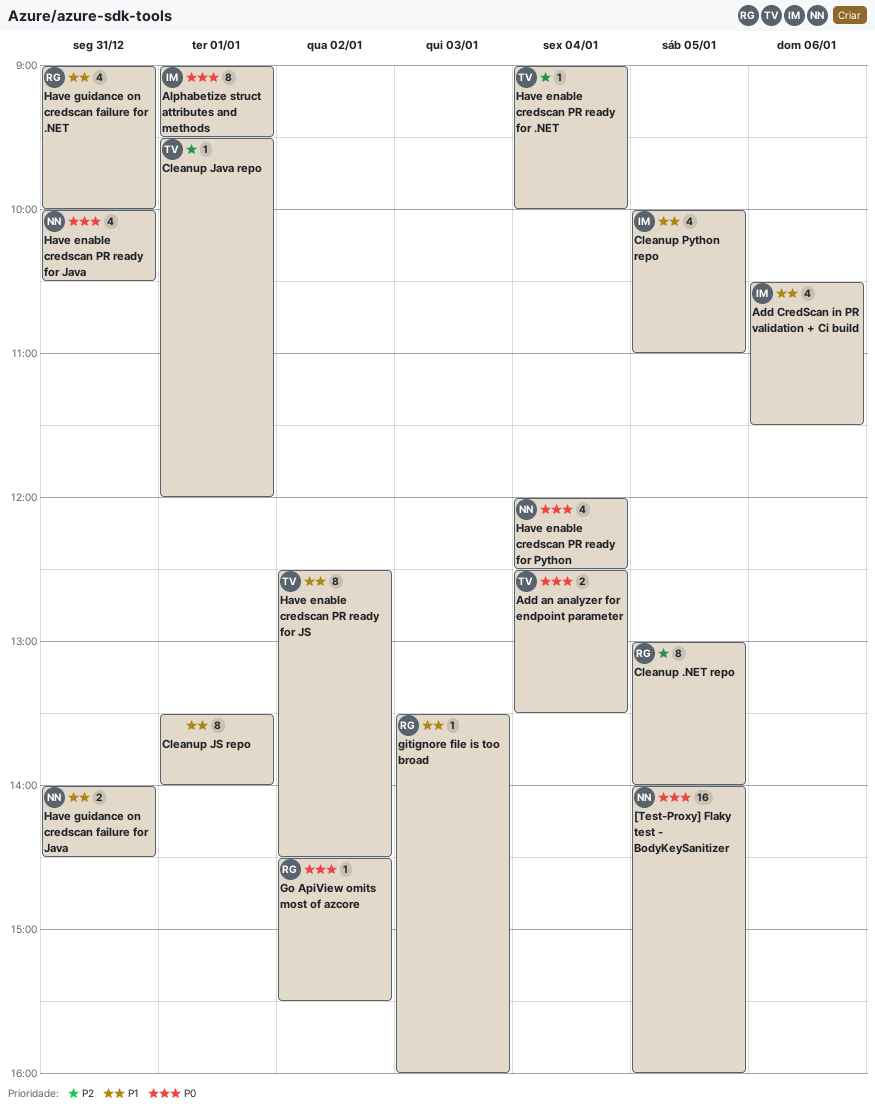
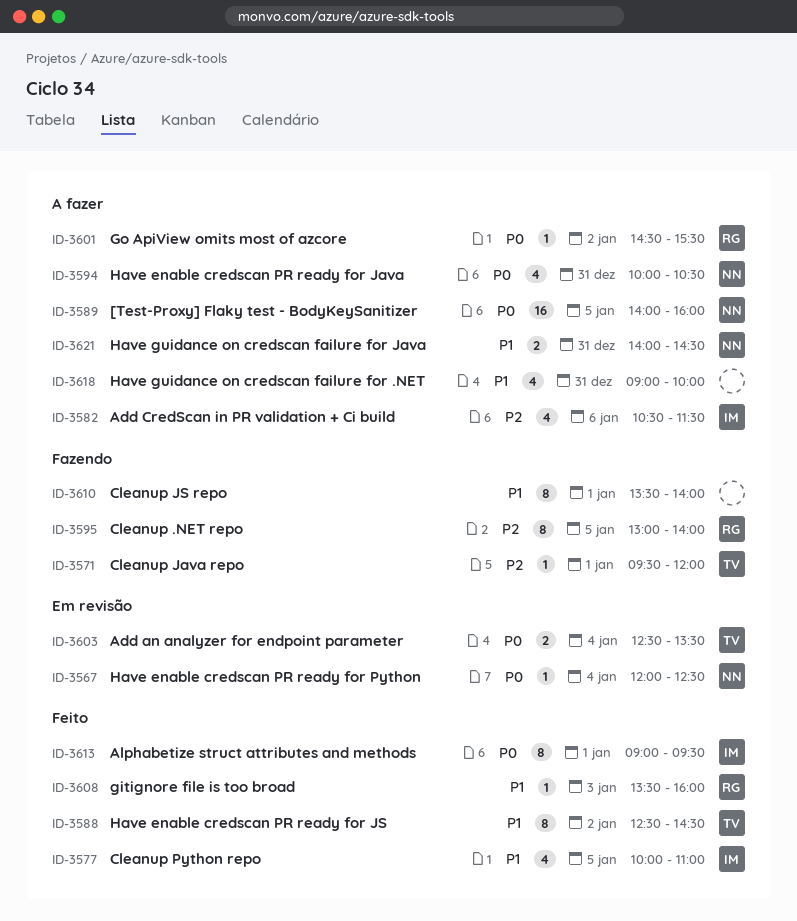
Add CredScan in PR validation + Ci build, priority: P1 -> P2
Have enable credscan PR ready for .NET: present -> none
Have enable credscan PR ready for Python, estimate: 4 -> 1
Have guidance on credscan failure for .NET, owner: RG -> none

